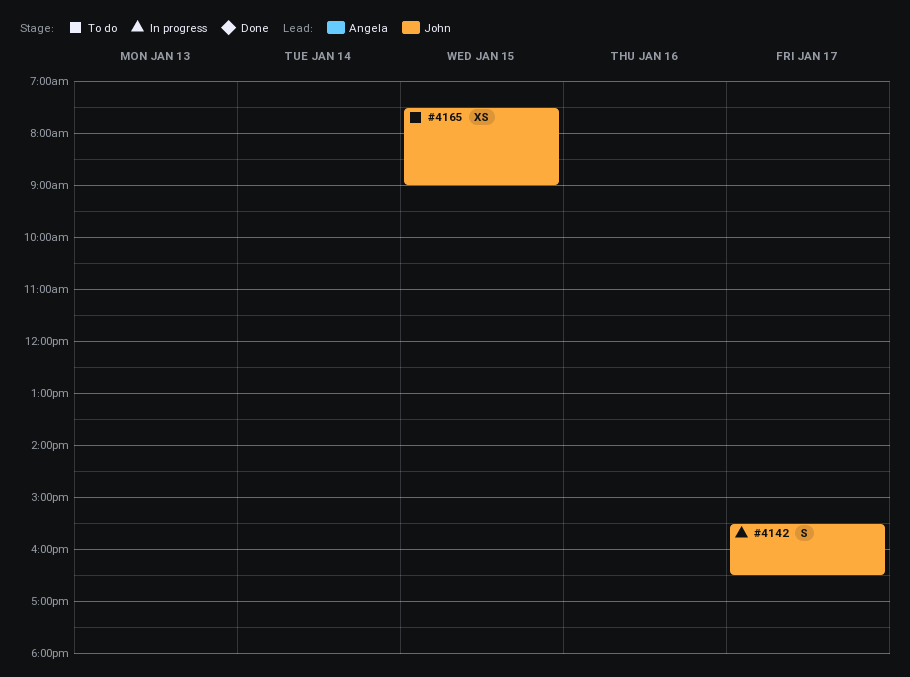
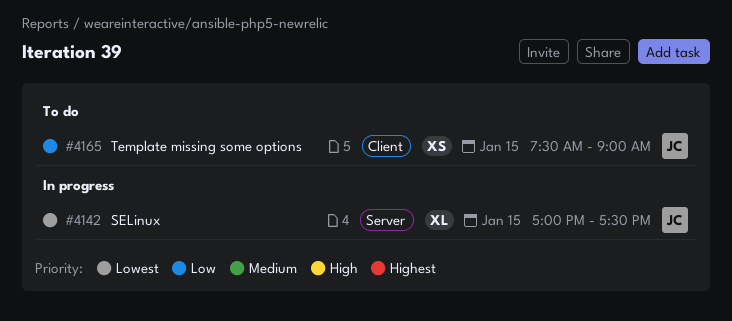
#4142, estimate: S -> XL
#4142, day: Jan 17 -> Jan 15
#4142, begins: 15:30 -> 17:00
#4142, ends: 16:30 -> 17:30

